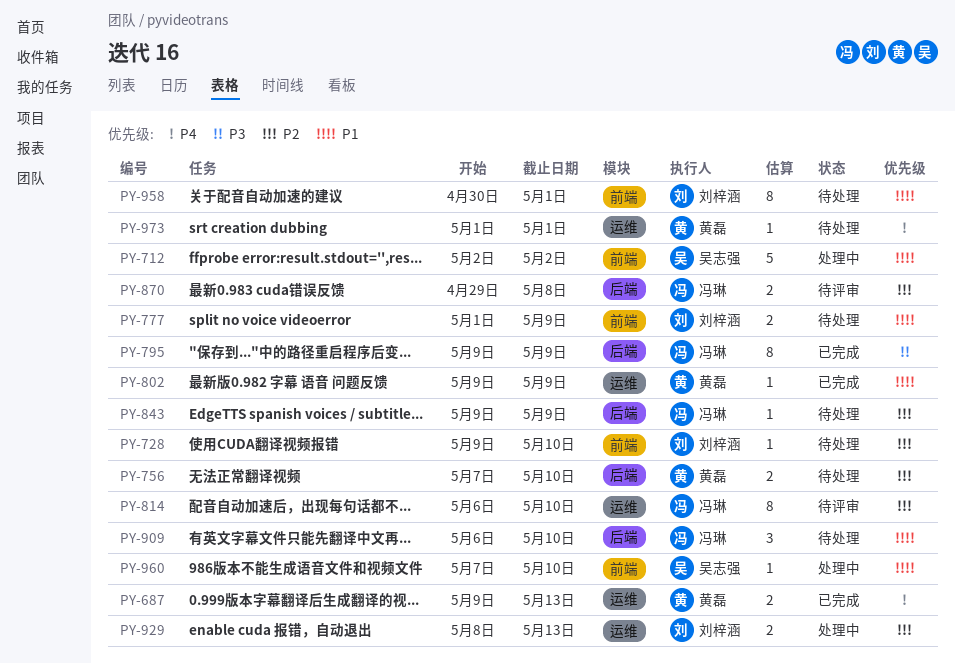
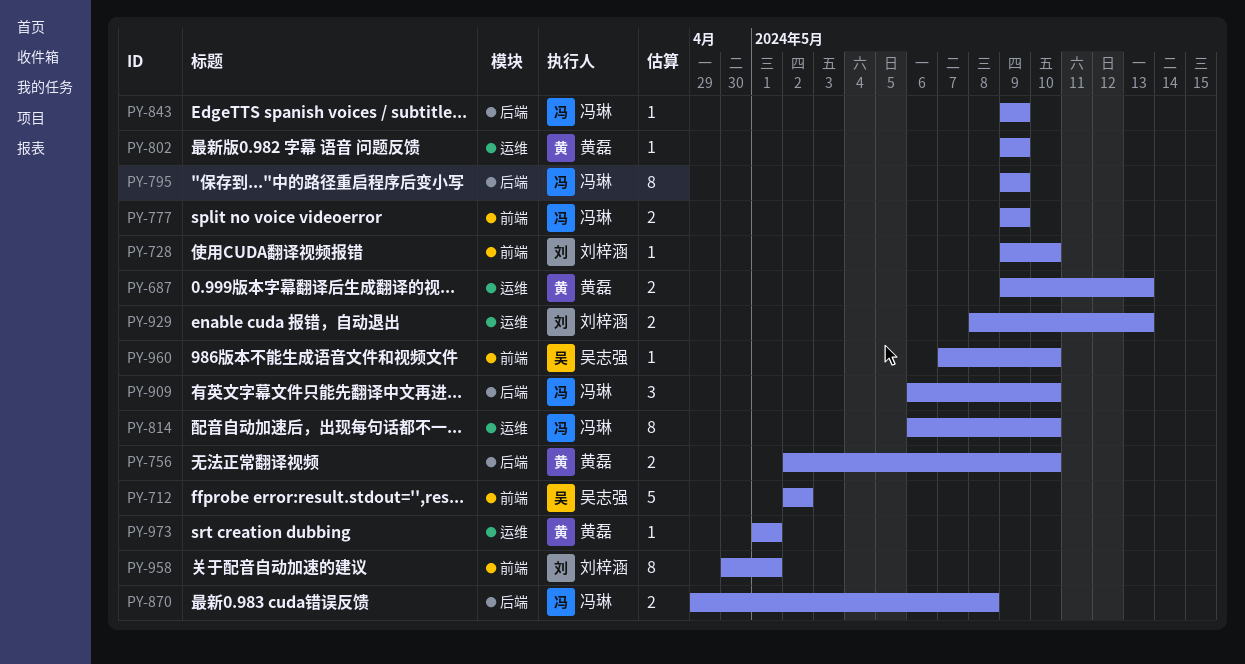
PY-756, start: May 7 -> May 2
PY-777, owner: 刘梓涵 -> 冯琳
PY-777, start: May 1 -> May 9

